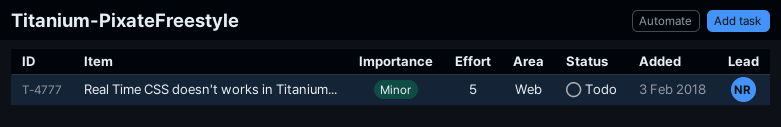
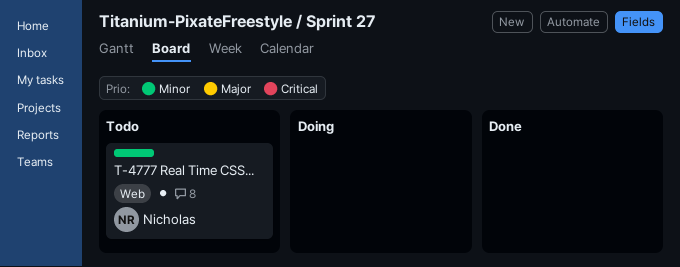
T-4777, estimate: 5 -> 1

